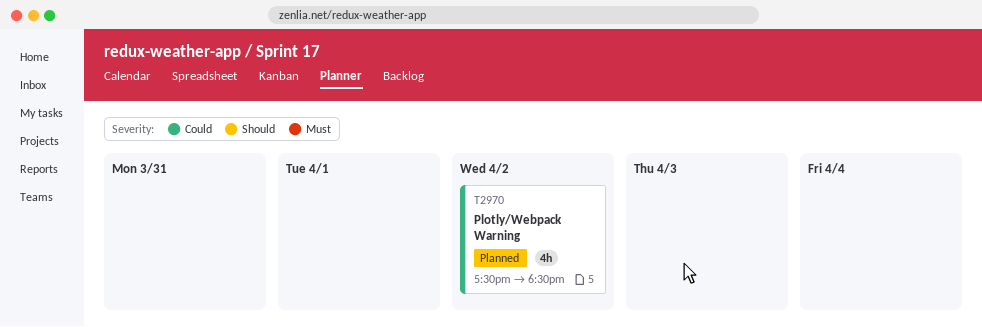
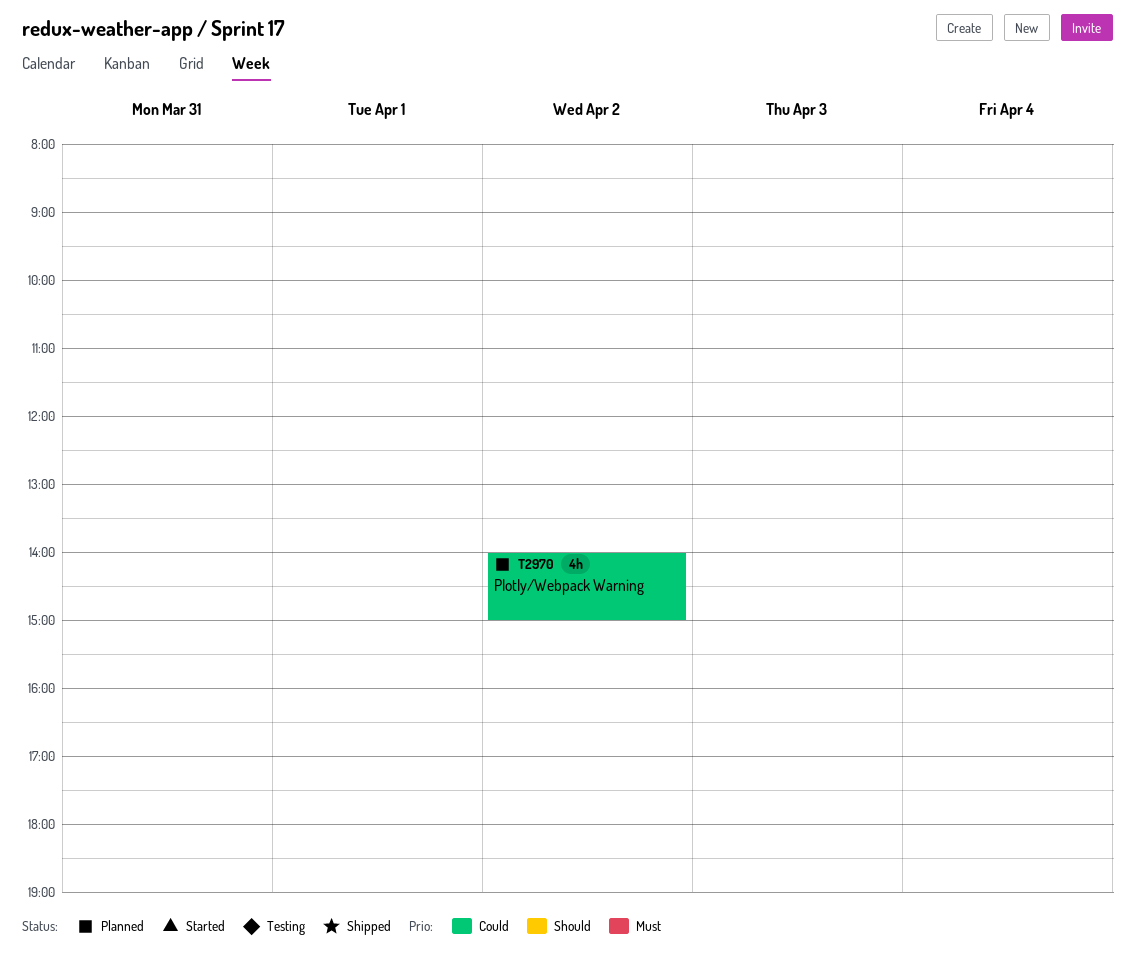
T2970, begins: 17:30 -> 14:00
T2970, ends: 18:30 -> 15:00

